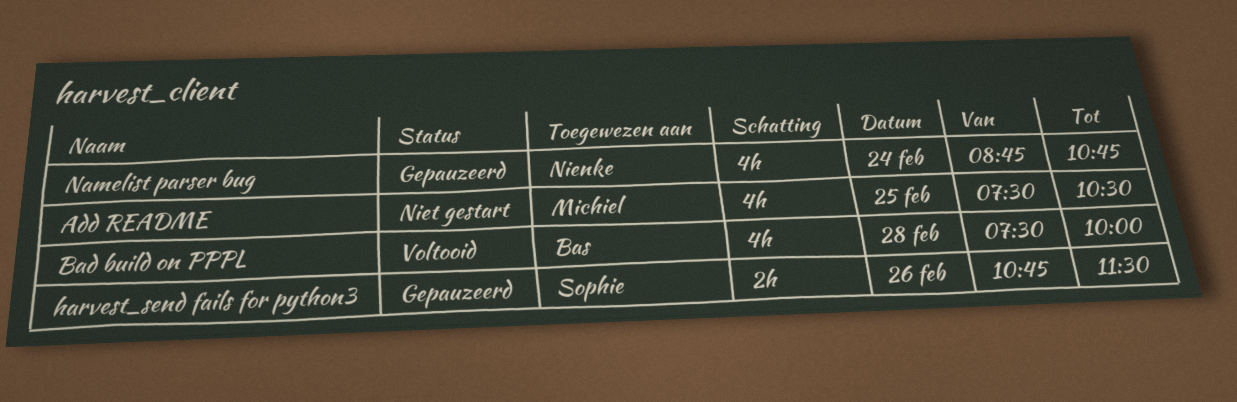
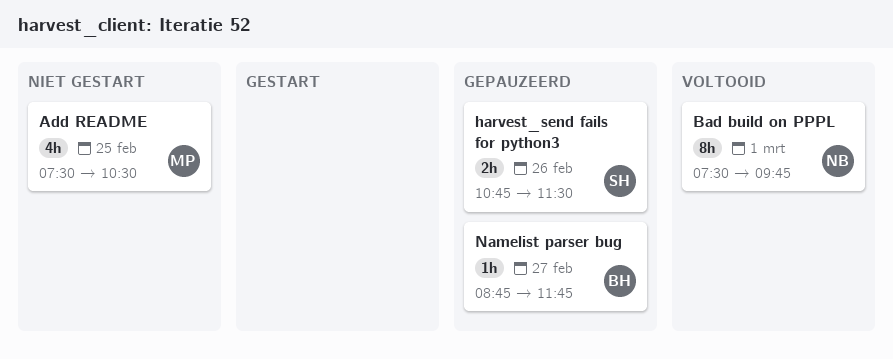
Bad build on PPPL, owner: Bas -> Nienke
Bad build on PPPL, estimate: 4h -> 8h
Bad build on PPPL, day: Feb 28 -> Mar 1
Bad build on PPPL, ends: 10:00 -> 09:45
Namelist parser bug, owner: Nienke -> Bas
Namelist parser bug, estimate: 4h -> 1h
Namelist parser bug, day: Feb 24 -> Feb 27
Namelist parser bug, ends: 10:45 -> 11:45

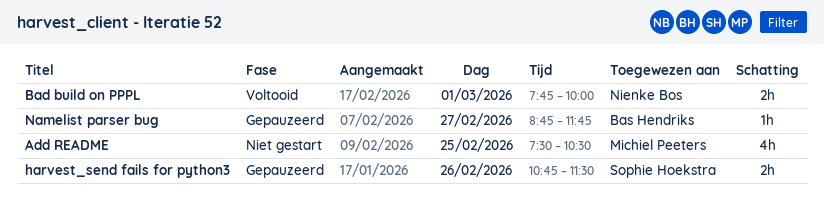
Bad build on PPPL, estimate: 8h -> 2h
Bad build on PPPL, begins: 07:30 -> 07:45
Bad build on PPPL, ends: 09:45 -> 10:00

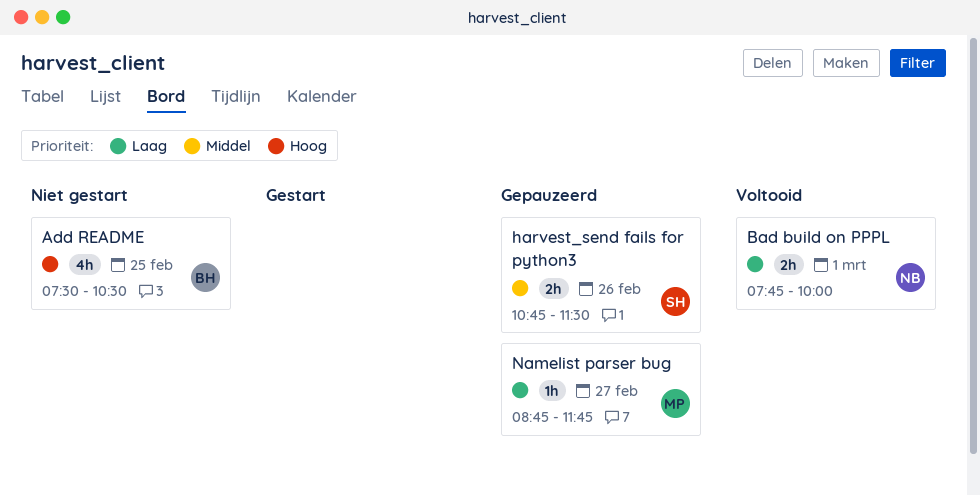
Add README, owner: Michiel Peeters -> Bas Hendriks
Namelist parser bug, owner: Bas Hendriks -> Michiel Peeters

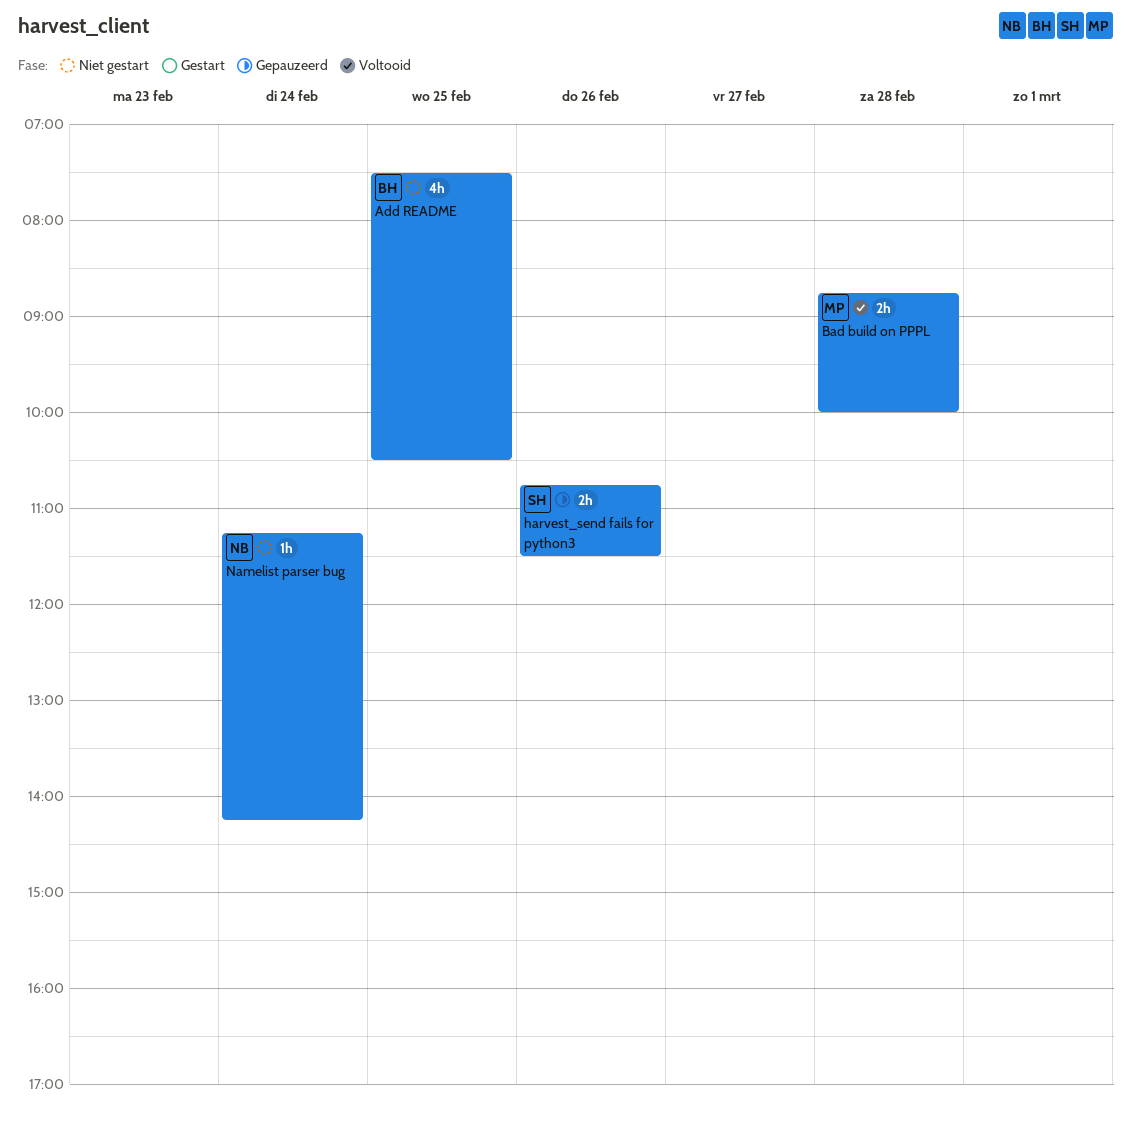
Bad build on PPPL, owner: NB -> MP
Bad build on PPPL, day: Mar 1 -> Feb 28
Bad build on PPPL, begins: 07:45 -> 08:45
Namelist parser bug, status: Gepauzeerd -> Niet gestart
Namelist parser bug, owner: MP -> NB
Namelist parser bug, day: Feb 27 -> Feb 24
Namelist parser bug, begins: 08:45 -> 11:15
Namelist parser bug, ends: 11:45 -> 14:15

